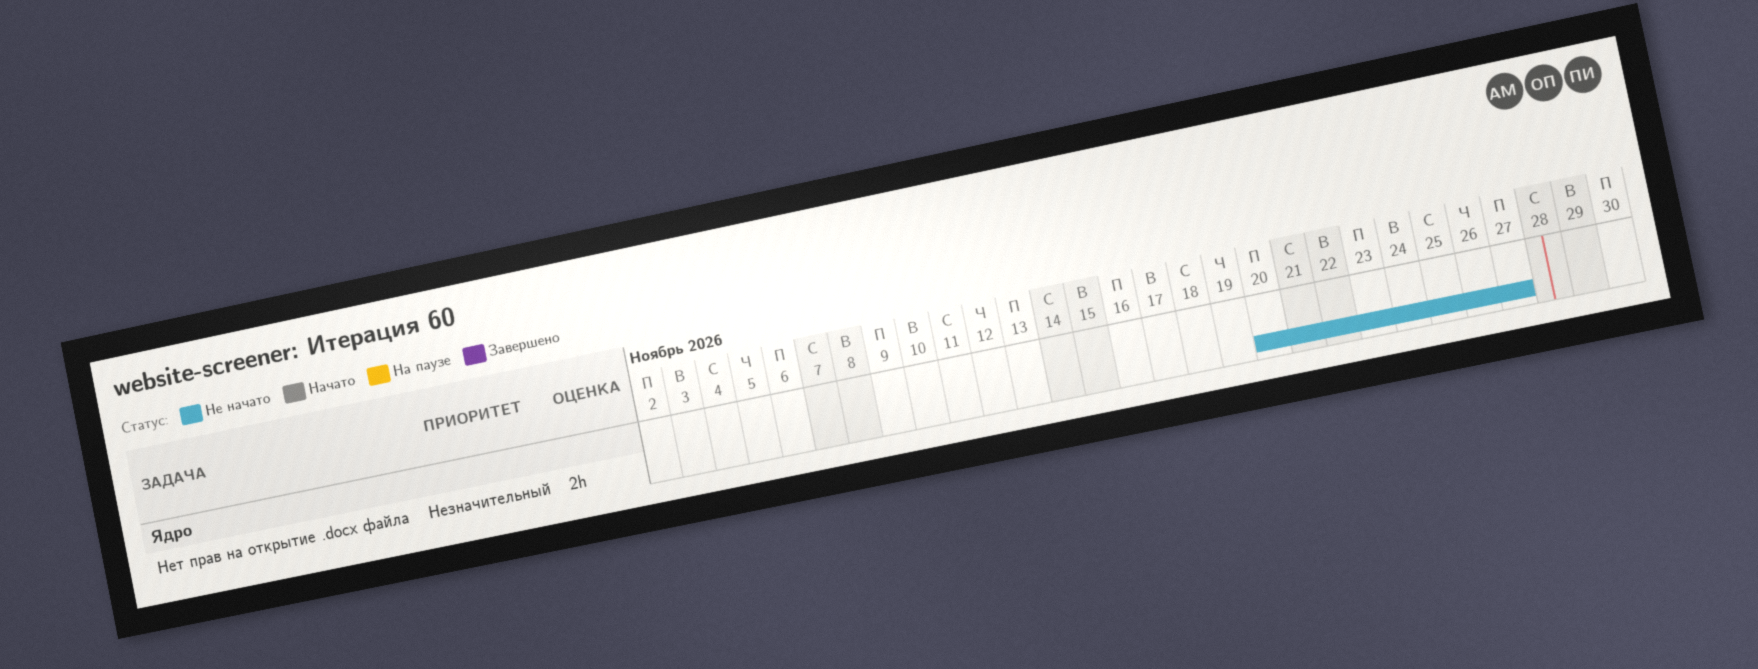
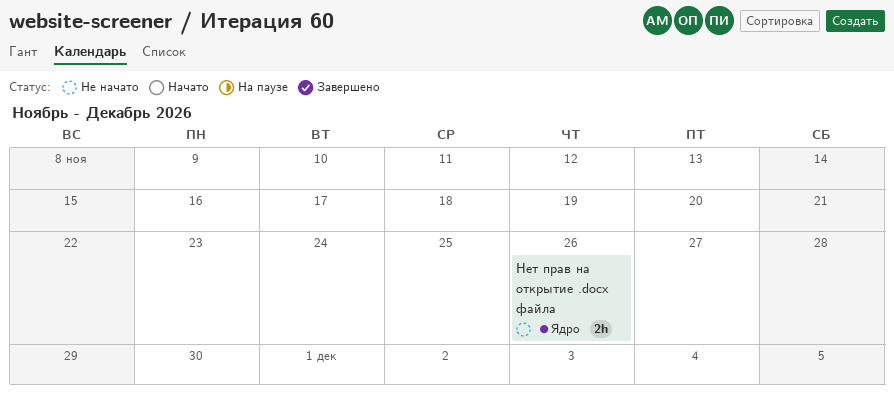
Нет прав на открытие .docx файла, due: Nov 27 -> Nov 26

